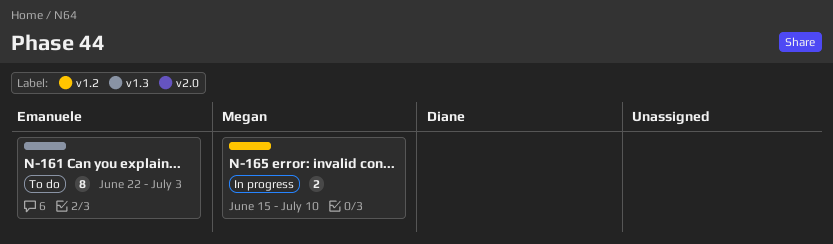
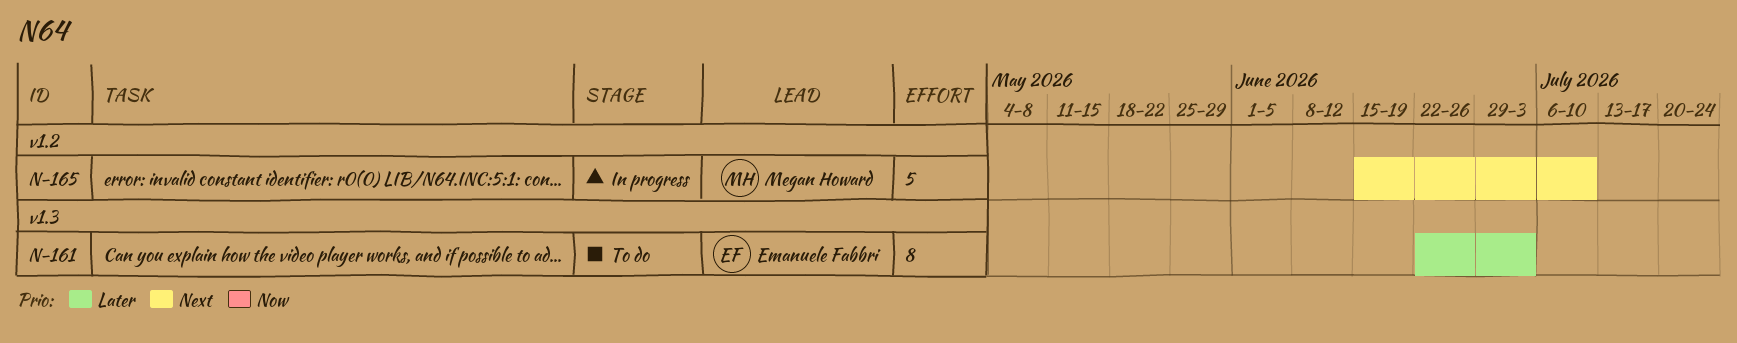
N-165, estimate: 2 -> 5

